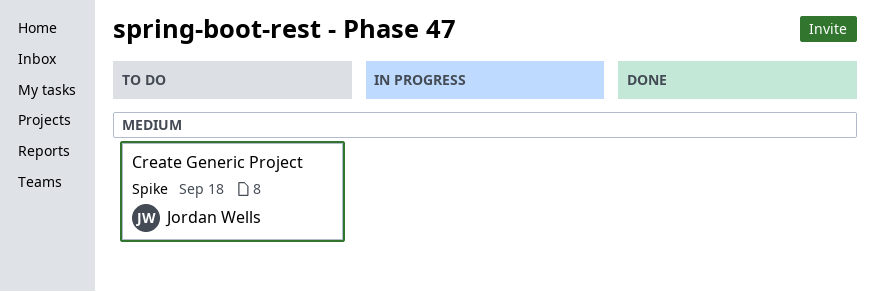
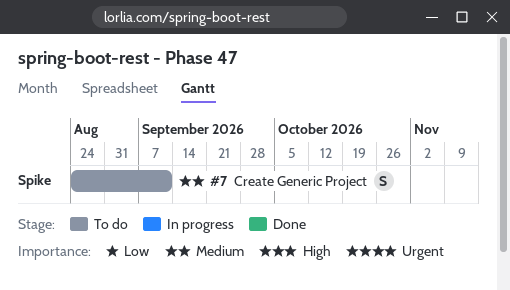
Create Generic Project, due: Sep 18 -> Sep 11

